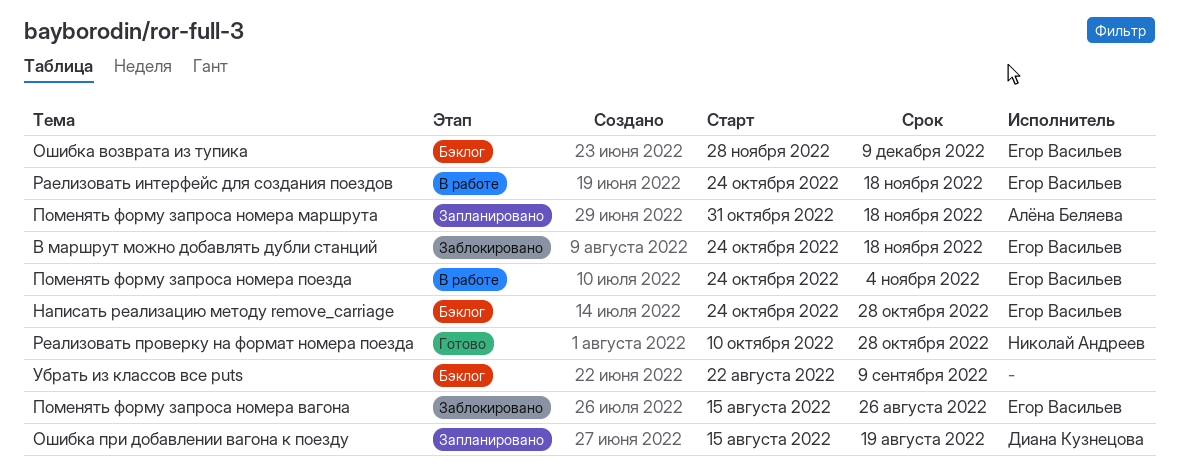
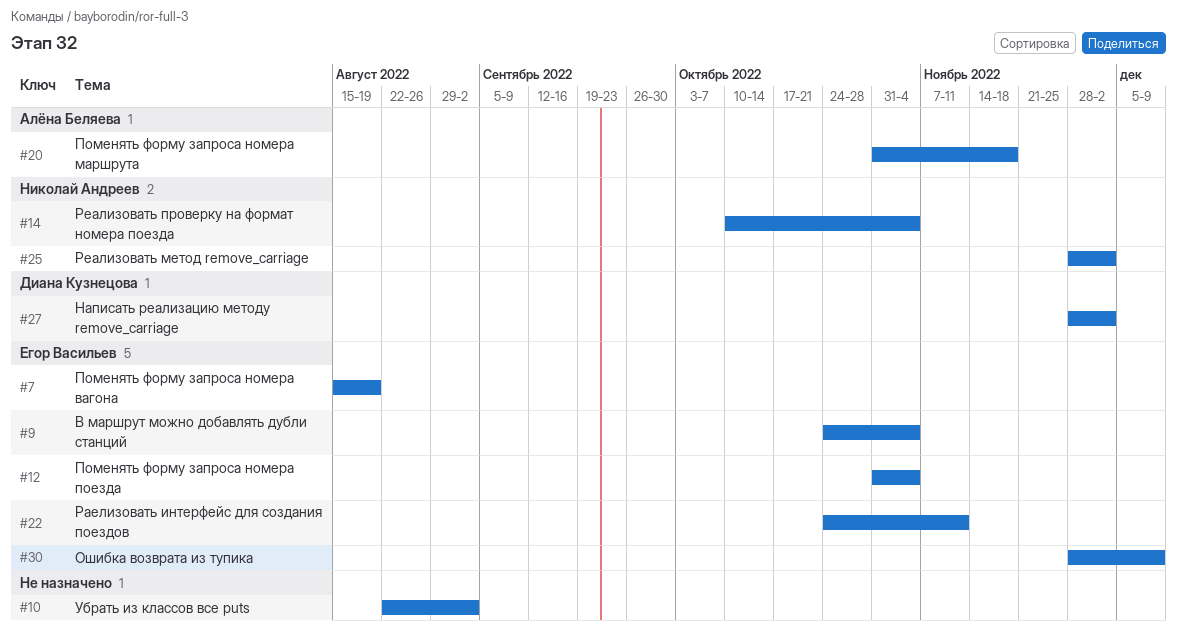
В маршрут можно добавлять дубли станций, due: Nov 18 -> Nov 4
Написать реализацию методу remove_carriage, owner: Егор Васильев -> Диана Кузнецова
Написать реализацию методу remove_carriage, start: Oct 24 -> Nov 28
Написать реализацию методу remove_carriage, due: Oct 28 -> Dec 2
Ошибка при добавлении вагона к поезду: present -> none
Поменять форму запроса номера вагона, due: Aug 26 -> Aug 19
Поменять форму запроса номера поезда, start: Oct 24 -> Oct 31
Раелизовать интерфейс для создания поездов, due: Nov 18 -> Nov 11
Реализовать метод remove_carriage: none -> present
Реализовать проверку на формат номера поезда, due: Oct 28 -> Nov 4
Убрать из классов все puts, due: Sep 9 -> Sep 2

